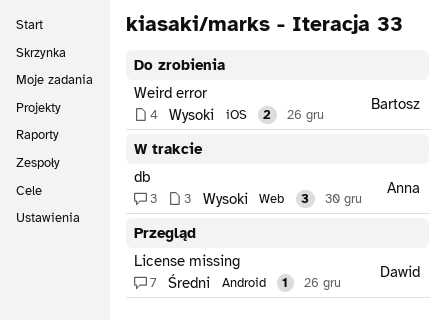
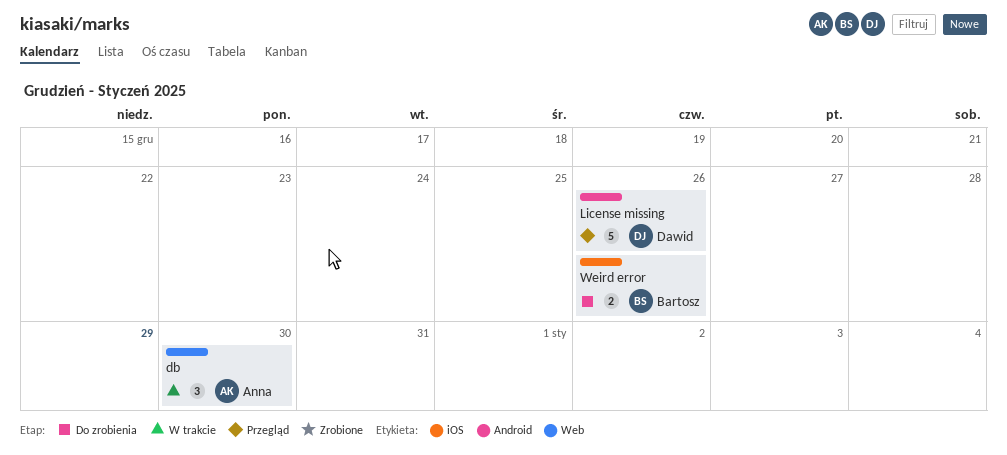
License missing, estimate: 1 -> 5

